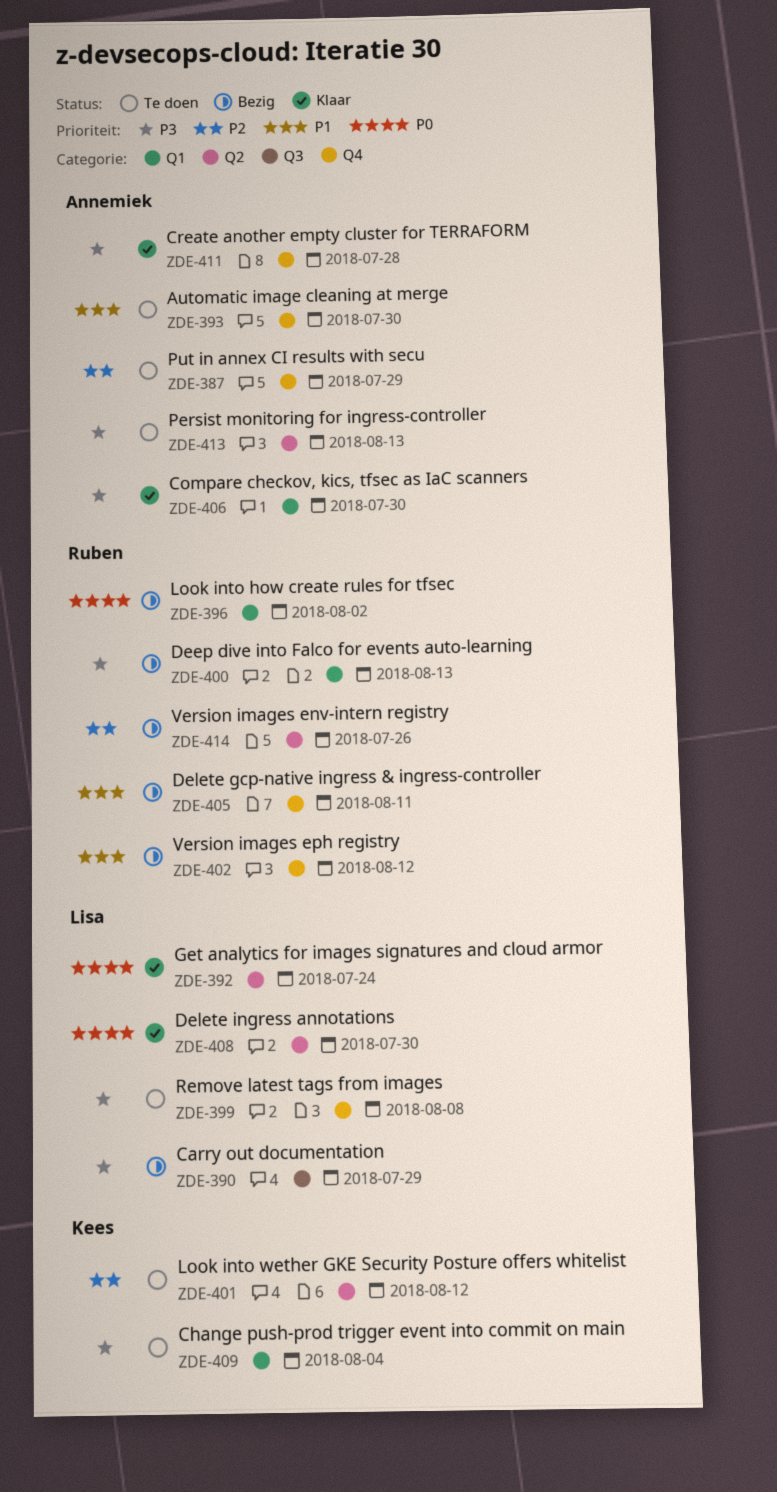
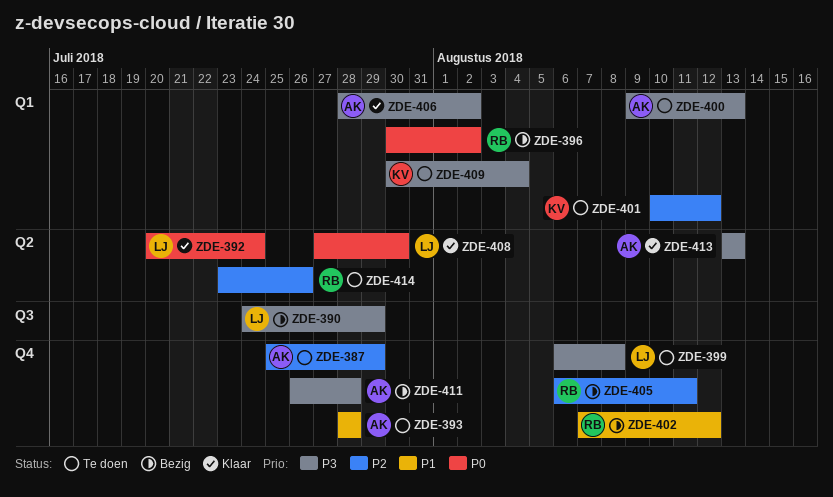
ZDE-393, due: Jul 30 -> Jul 28
ZDE-400, status: Bezig -> Te doen
ZDE-400, owner: Ruben -> Annemiek
ZDE-401, label: Q2 -> Q1
ZDE-405, priority: P1 -> P2
ZDE-406, due: Jul 30 -> Aug 2
ZDE-411, status: Klaar -> Bezig
ZDE-413, status: Te doen -> Klaar
ZDE-414, status: Bezig -> Te doen

